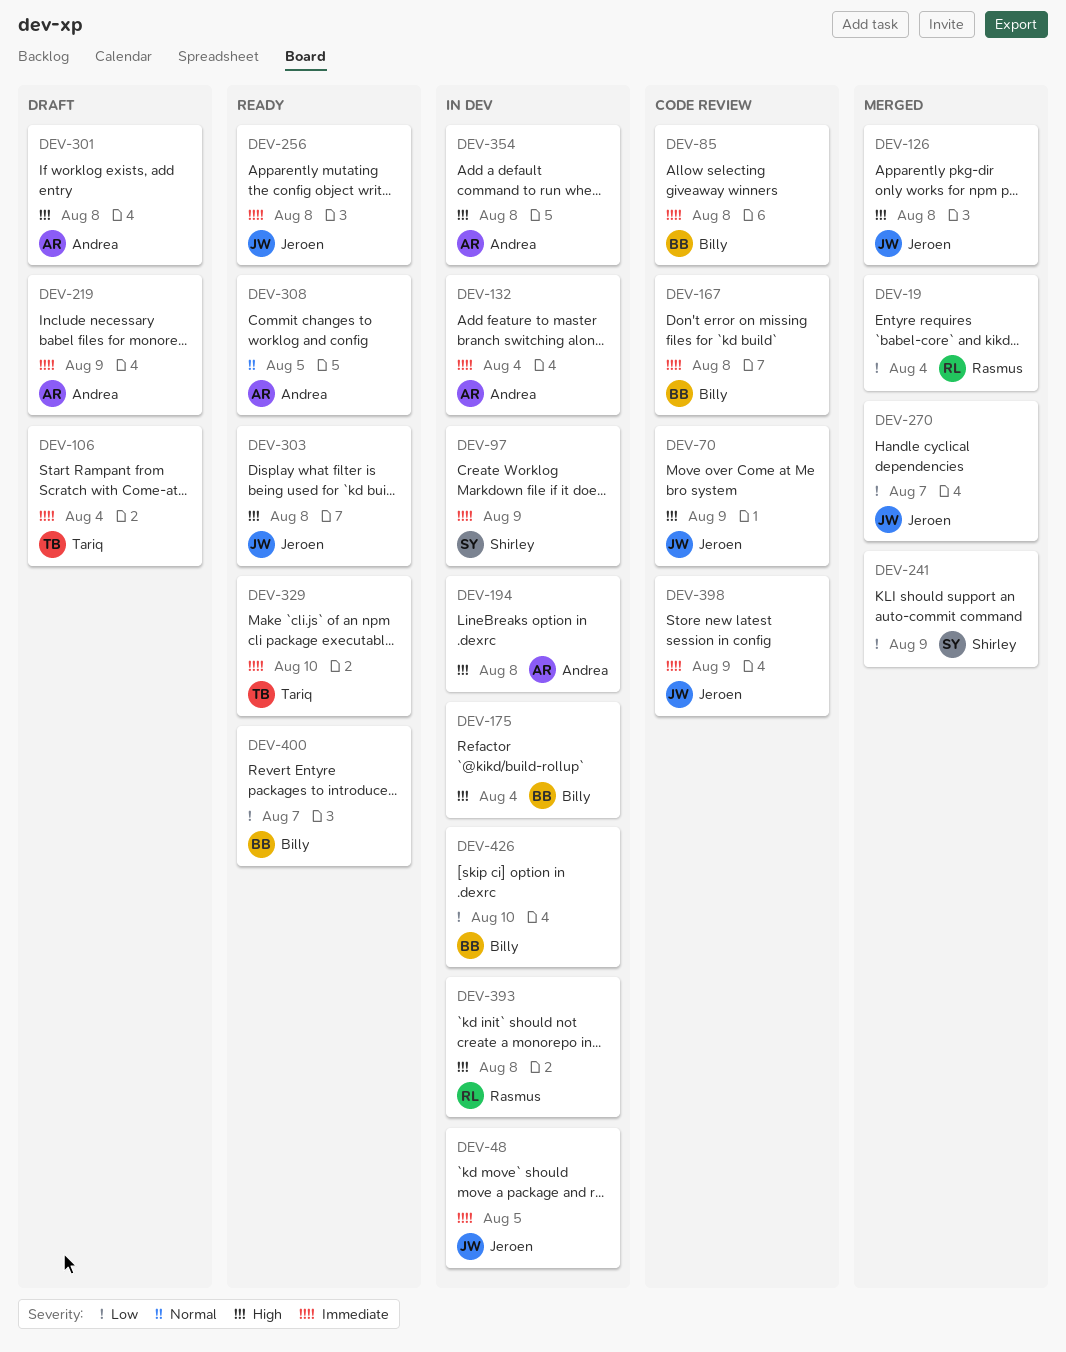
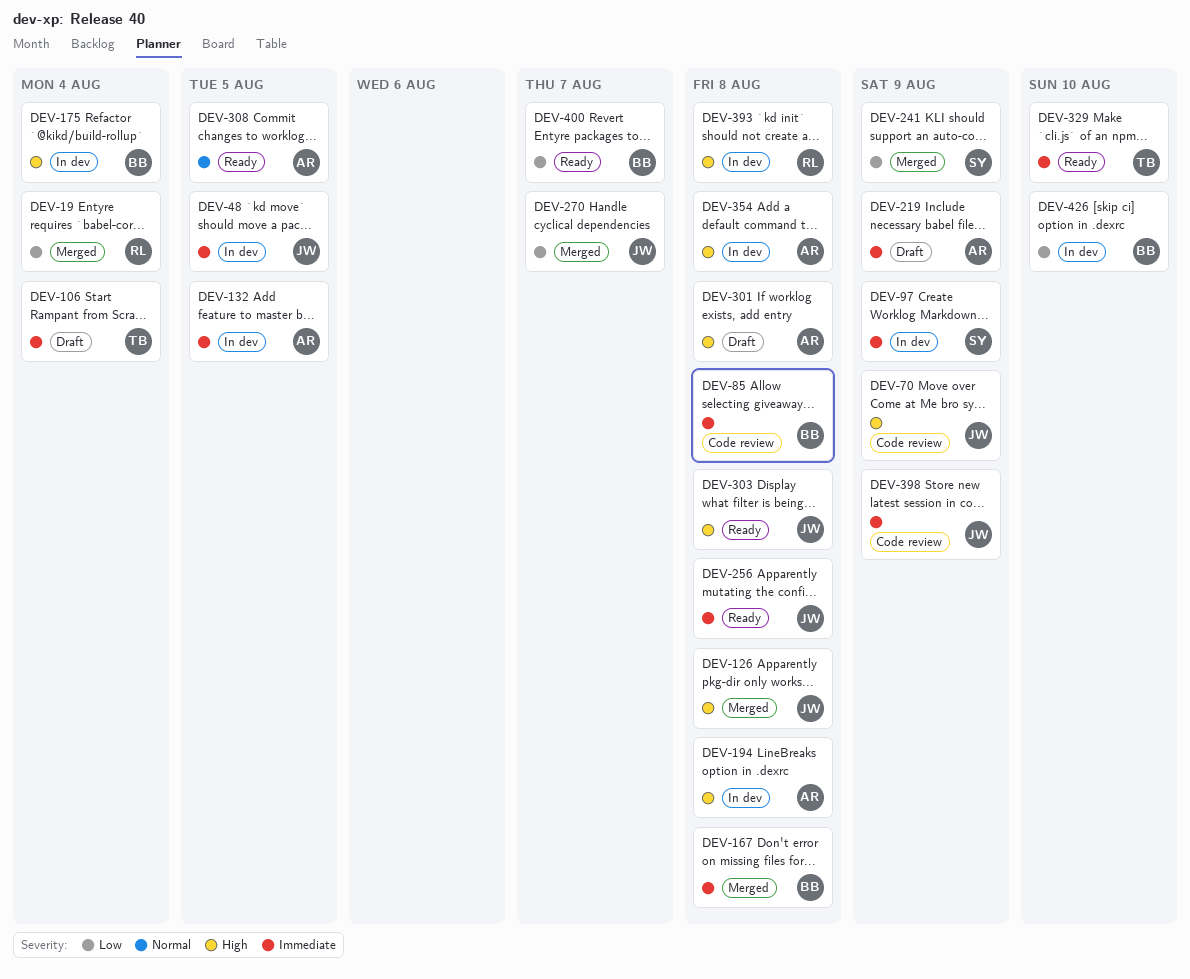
DEV-132, due: Aug 4 -> Aug 5
DEV-167, status: Code review -> Merged

